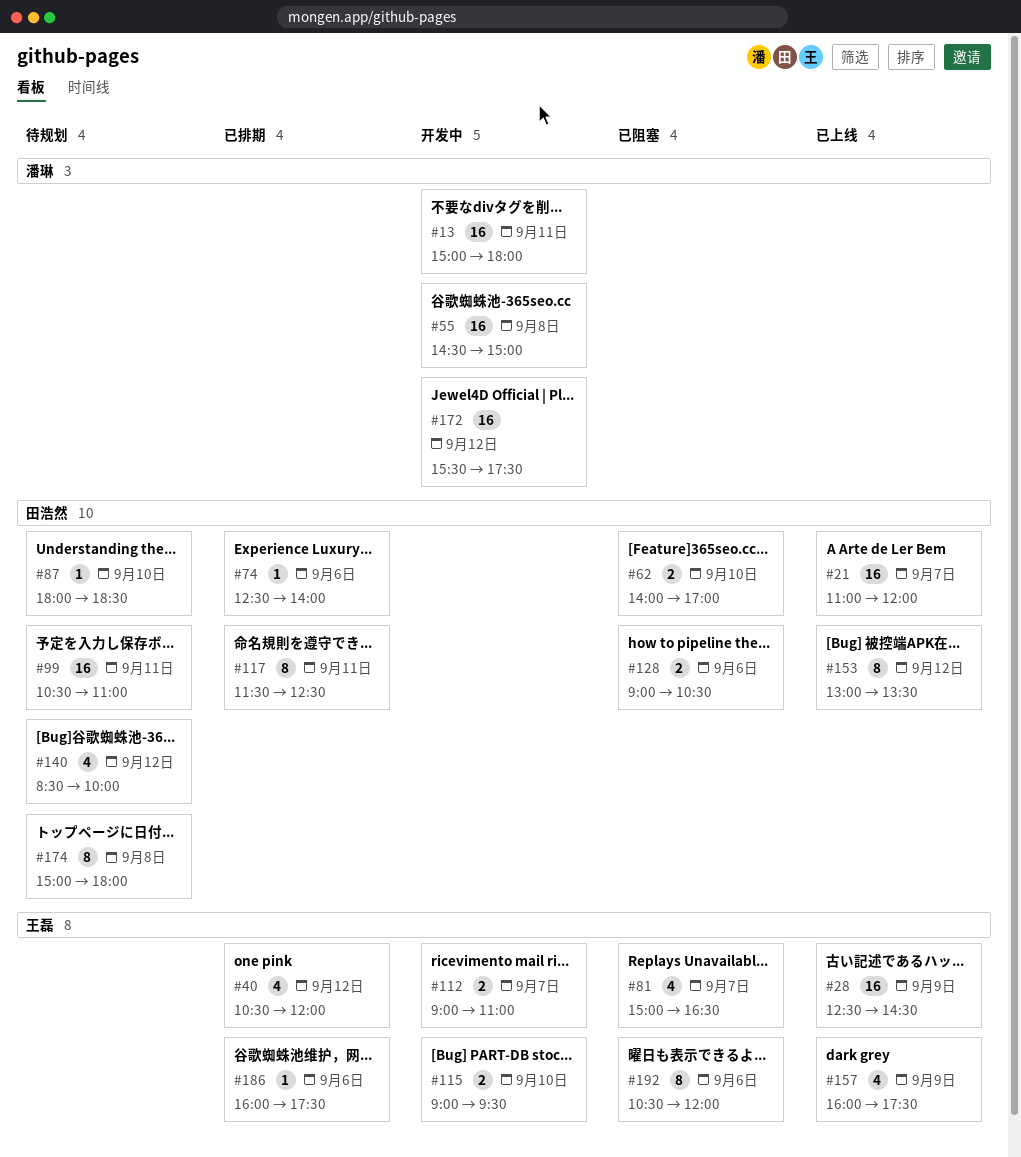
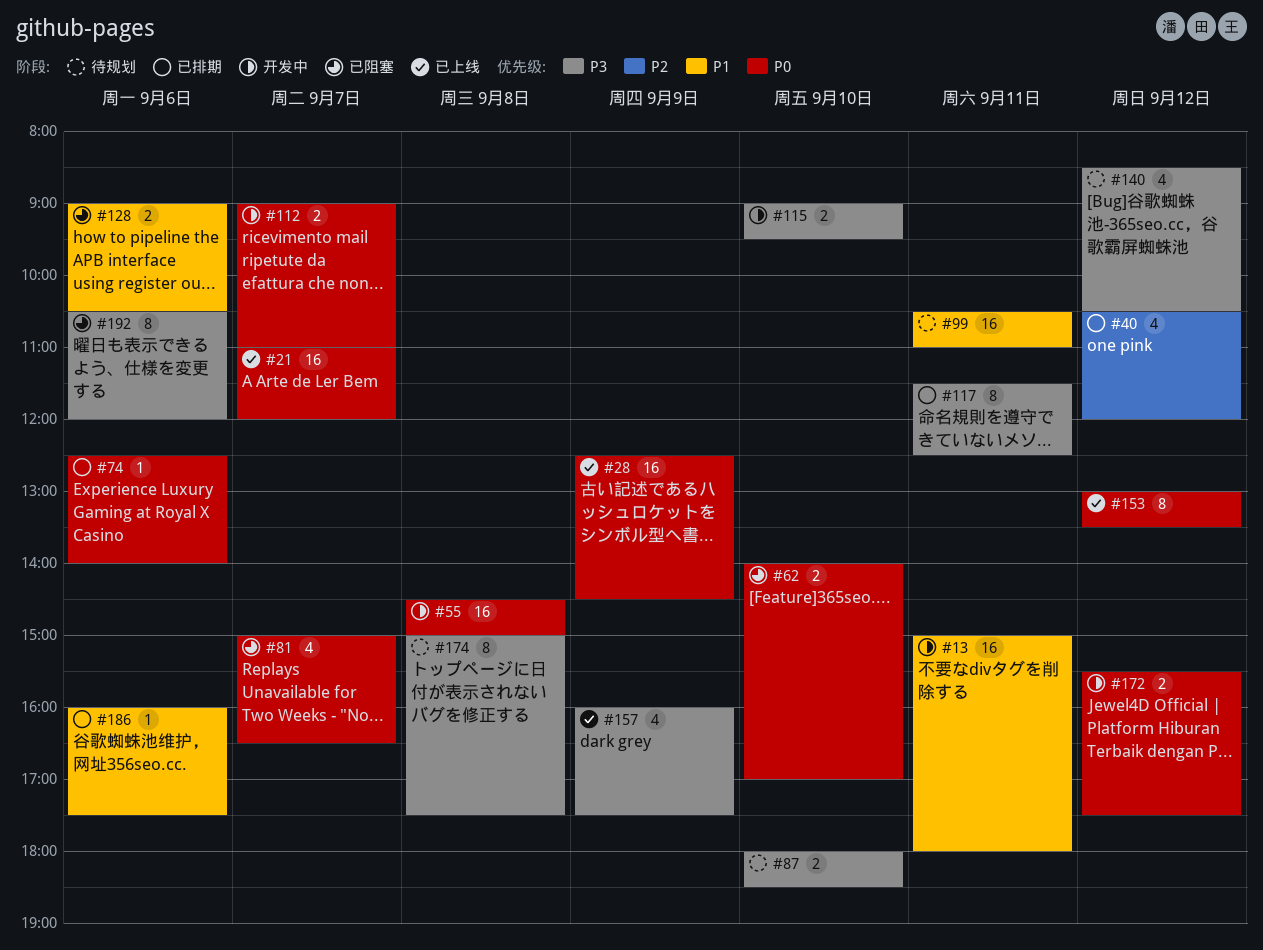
#87, estimate: 1 -> 2
#140, ends: 10:00 -> 10:30
#172, estimate: 16 -> 2
#174, ends: 18:00 -> 17:30

